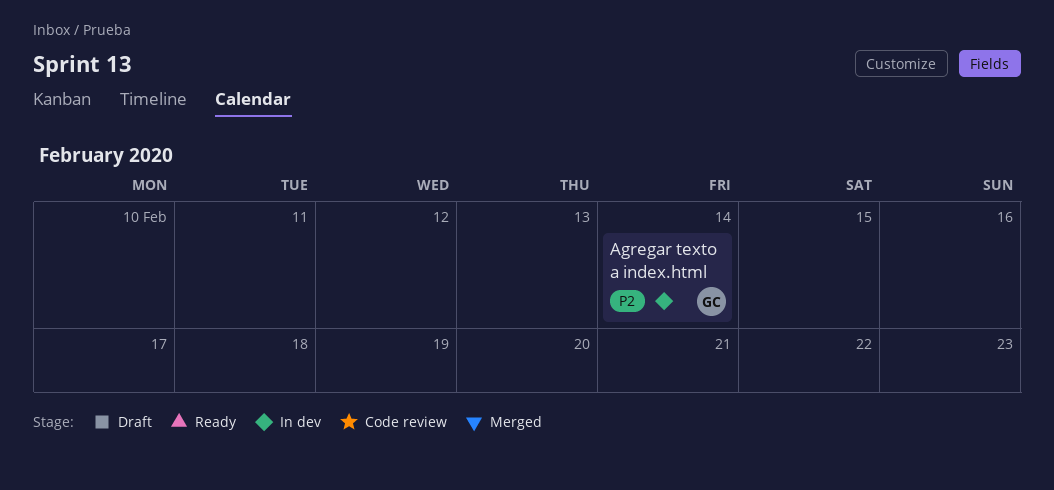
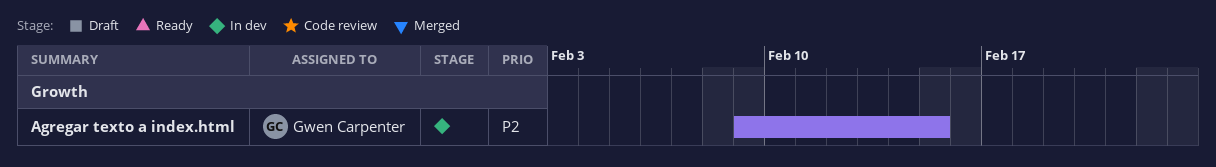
Agregar texto a index.html, due: Feb 14 -> Feb 15

